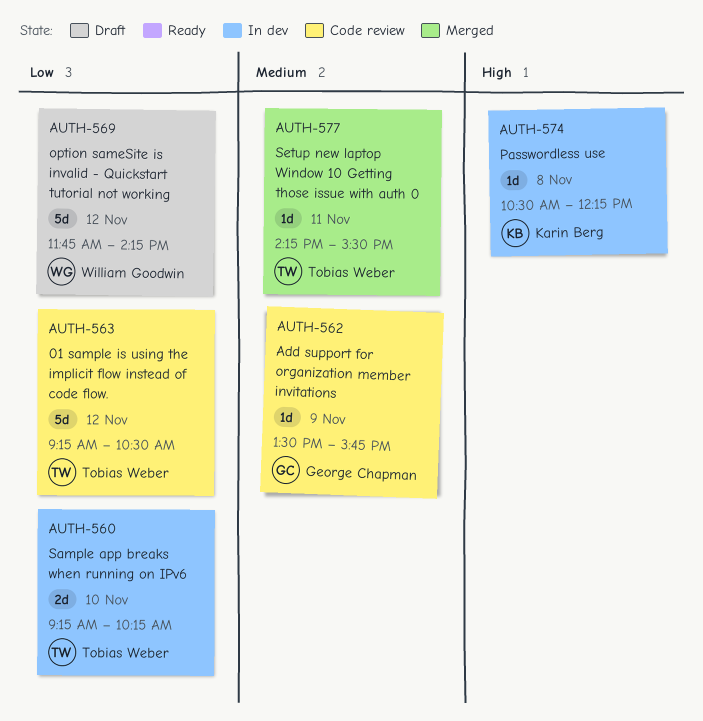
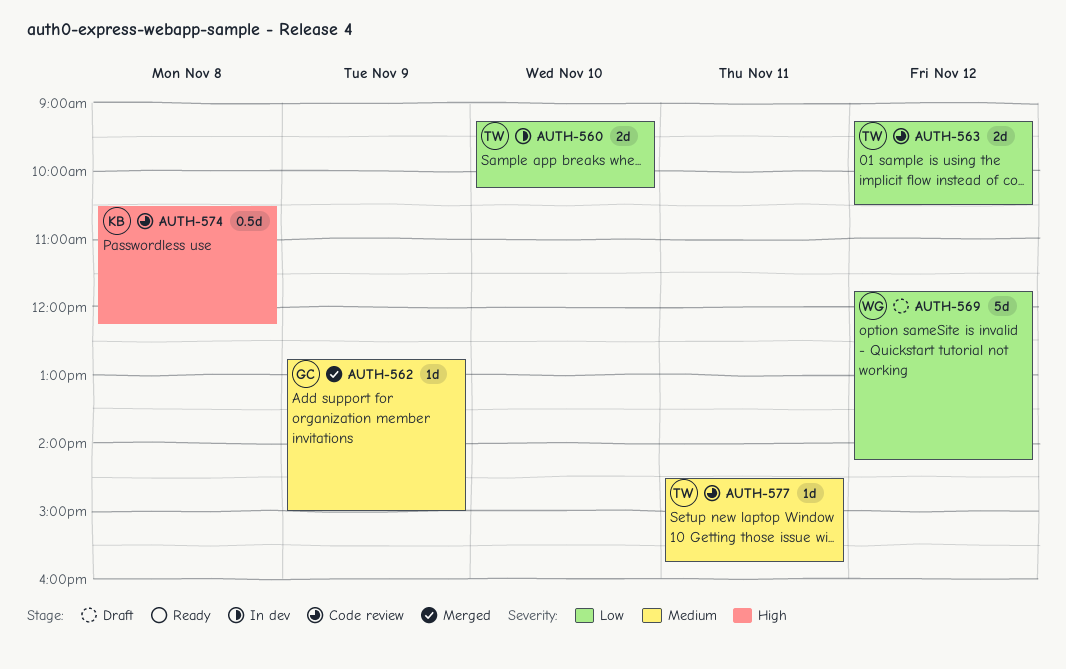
AUTH-562, status: Code review -> Merged
AUTH-562, begins: 13:30 -> 12:45
AUTH-562, ends: 15:45 -> 15:00
AUTH-563, estimate: 5d -> 2d
AUTH-574, status: In dev -> Code review
AUTH-574, estimate: 1d -> 0.5d
AUTH-577, status: Merged -> Code review
AUTH-577, begins: 14:15 -> 14:30
AUTH-577, ends: 15:30 -> 15:45

